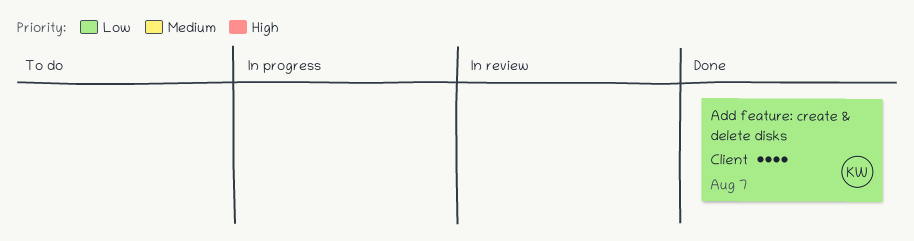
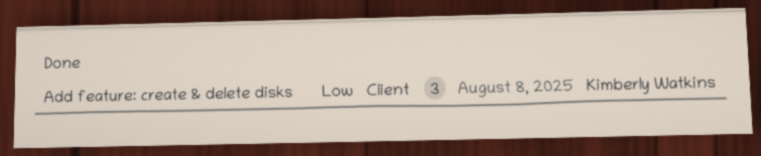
Add feature: create & delete disks, estimate: 4 -> 3
Add feature: create & delete disks, due: Aug 7 -> Aug 8

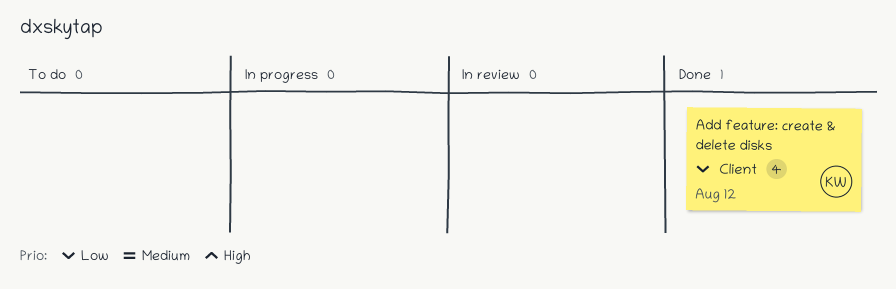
Add feature: create & delete disks, estimate: 3 -> 4
Add feature: create & delete disks, due: Aug 8 -> Aug 12

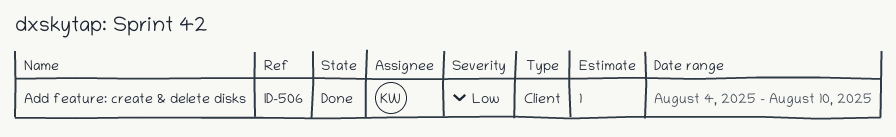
Add feature: create & delete disks, estimate: 4 -> 1
Add feature: create & delete disks, due: Aug 12 -> Aug 10

